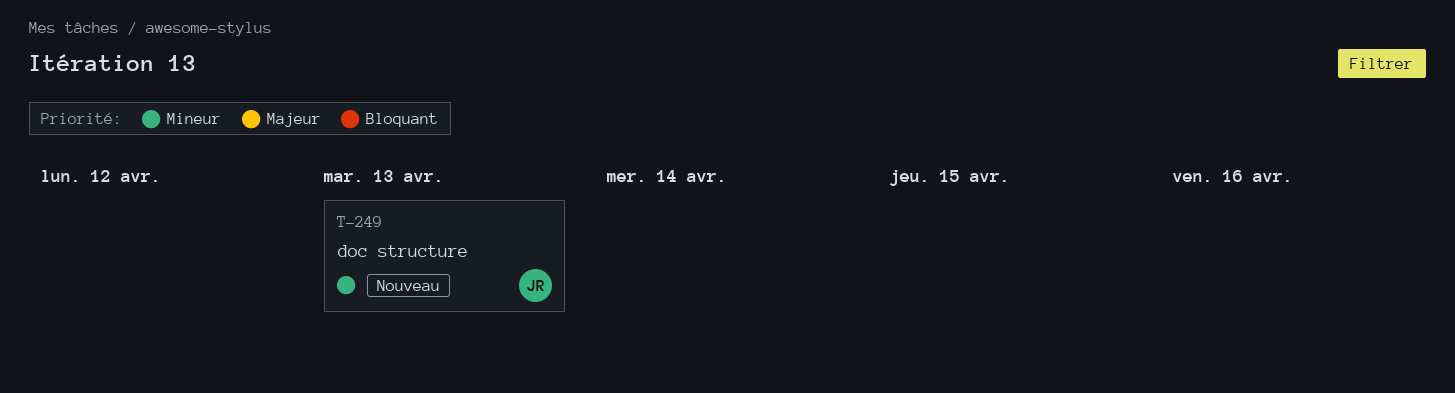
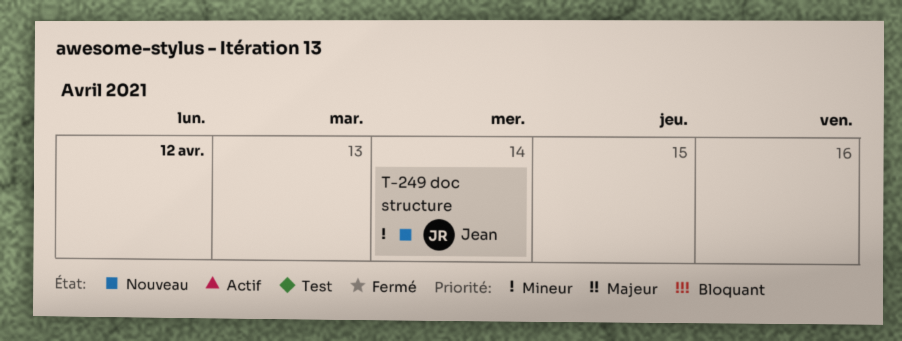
T-249, due: Apr 13 -> Apr 14

